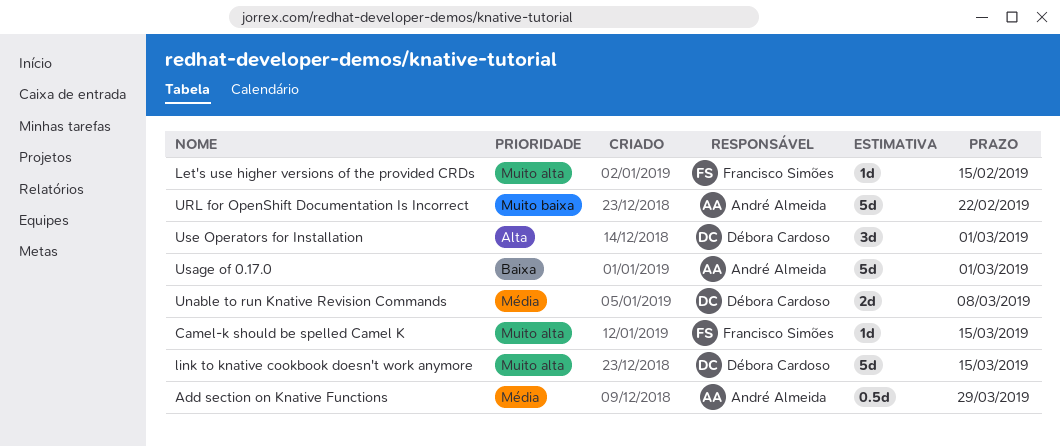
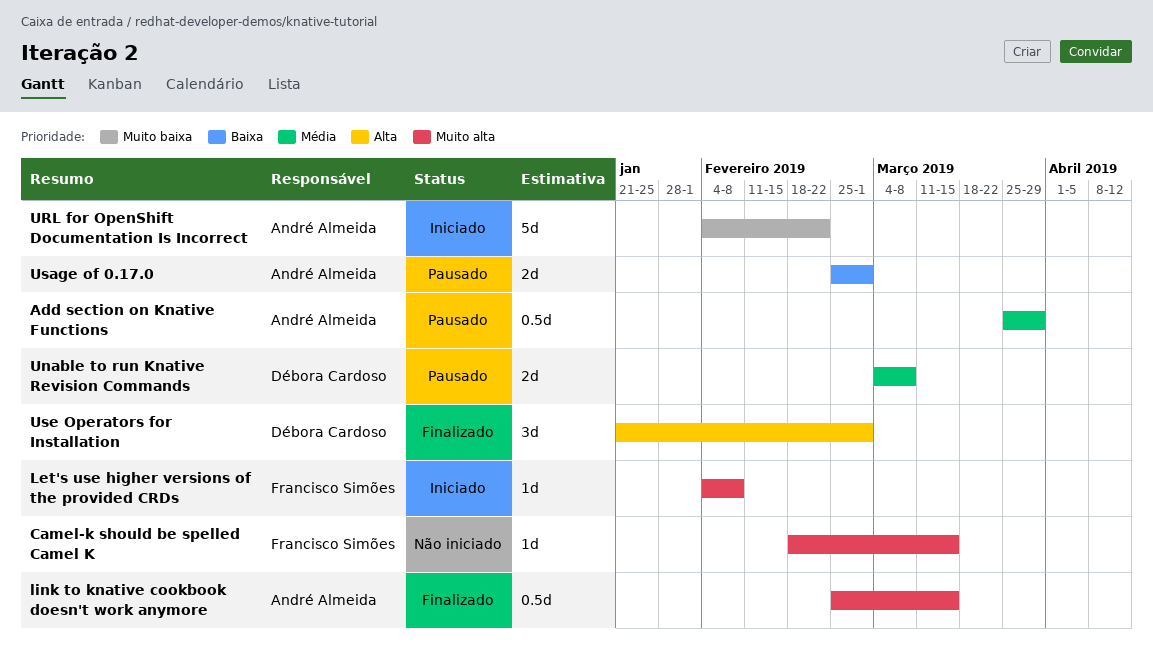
Let's use higher versions of the provided CRDs, due: Feb 15 -> Feb 8
link to knative cookbook doesn't work anymore, owner: Débora Cardoso -> André Almeida
link to knative cookbook doesn't work anymore, estimate: 5d -> 0.5d
Usage of 0.17.0, estimate: 5d -> 2d

